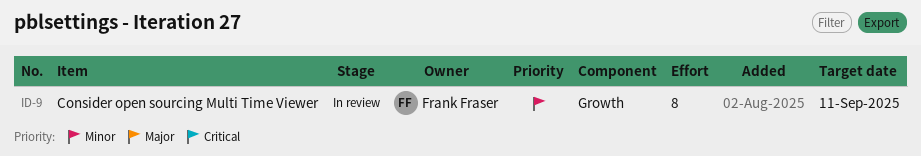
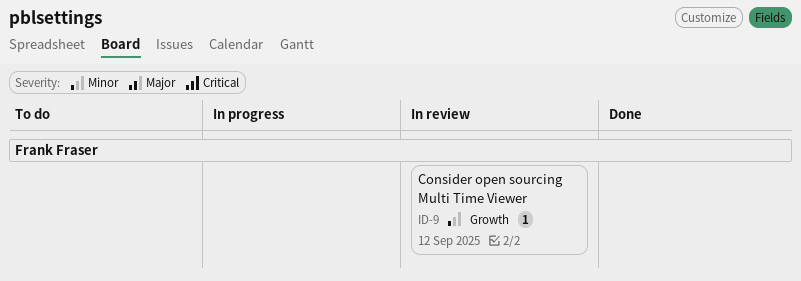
ID-9, estimate: 8 -> 1
ID-9, due: Sep 11 -> Sep 12

